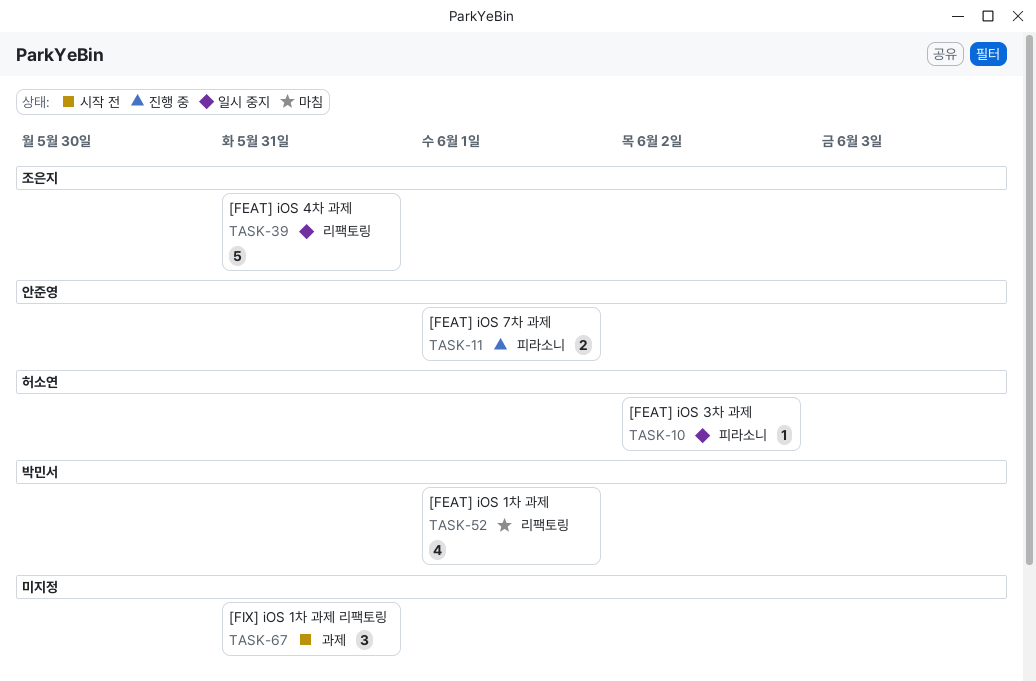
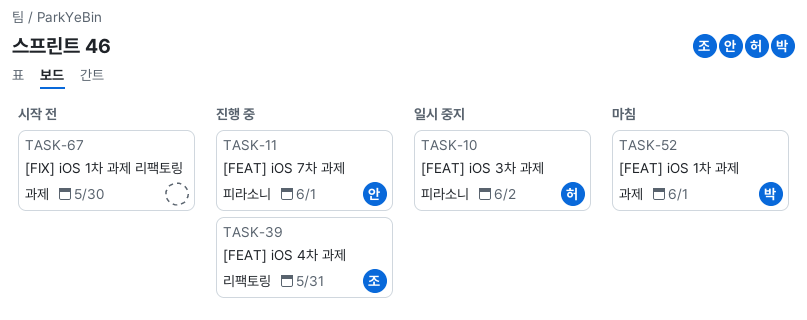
TASK-39, status: 일시 중지 -> 진행 중
TASK-52, label: 리팩토링 -> 과제
TASK-67, due: May 31 -> May 30

